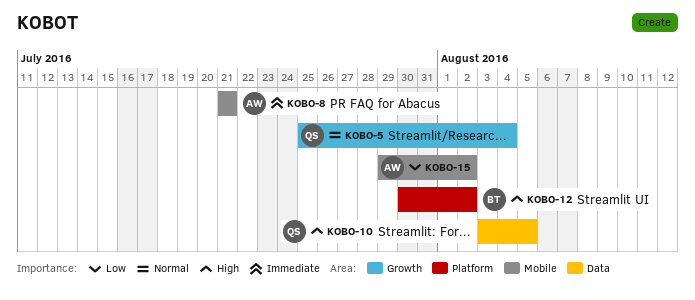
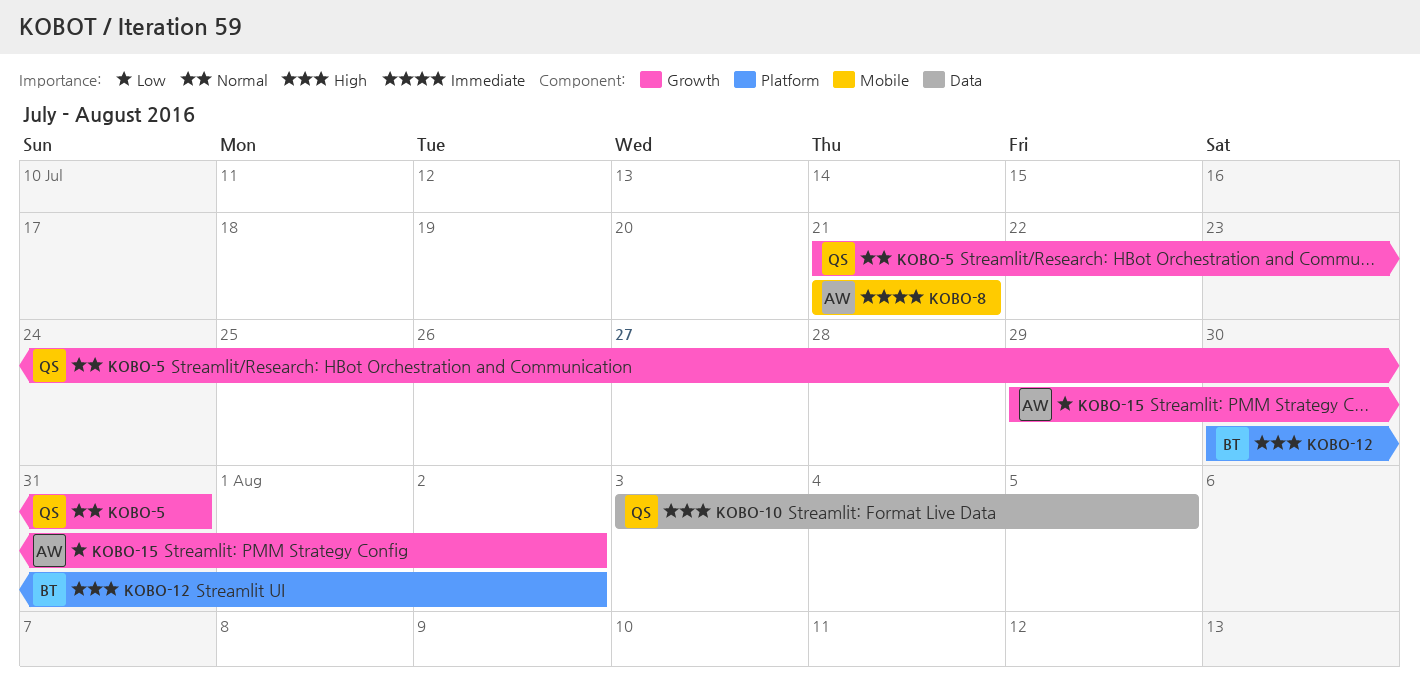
KOBO-5, start: Jul 25 -> Jul 21
KOBO-5, due: Aug 4 -> Jul 31
KOBO-15, label: Mobile -> Growth

